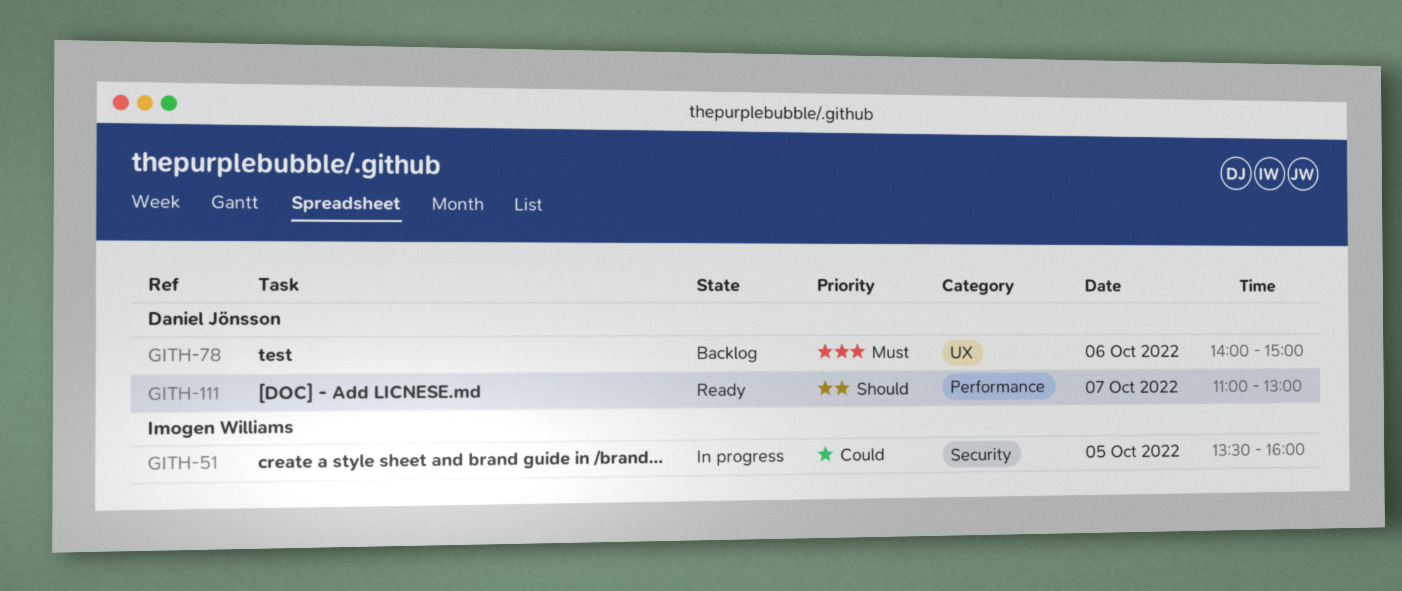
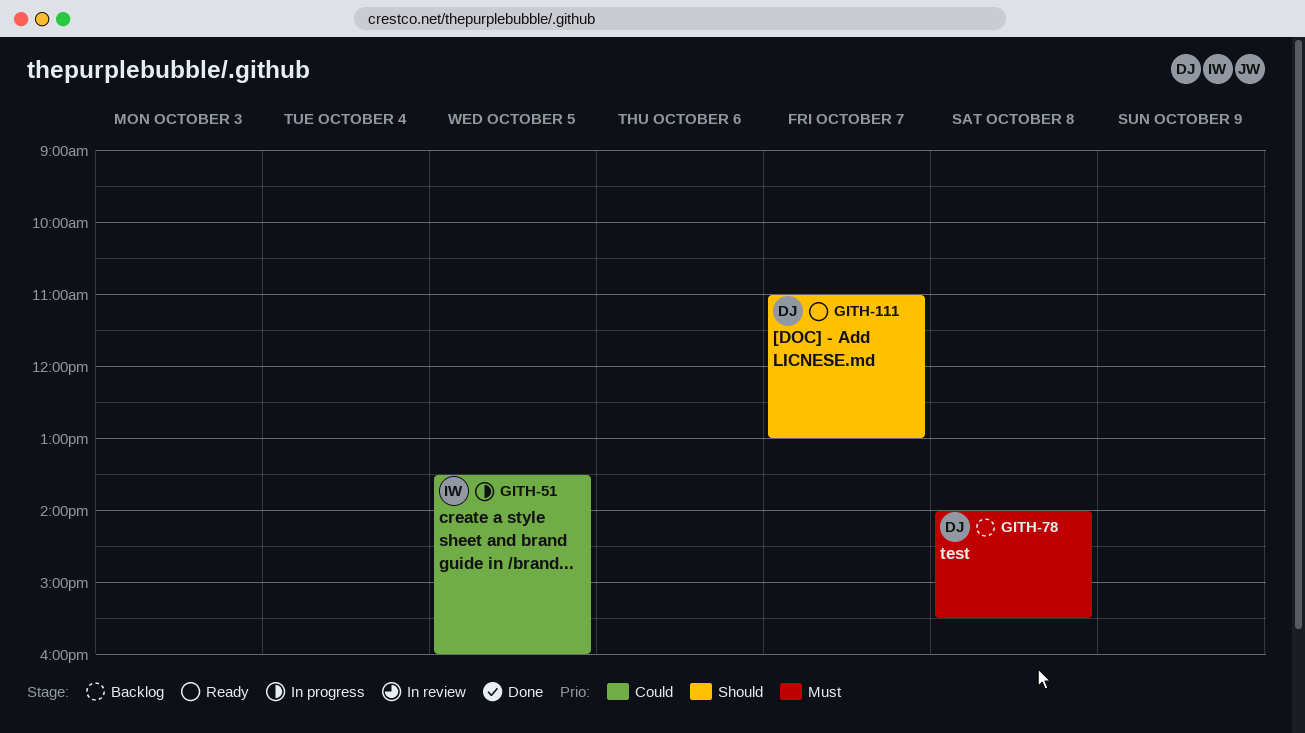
GITH-78, day: Oct 6 -> Oct 8
GITH-78, ends: 15:00 -> 15:30

